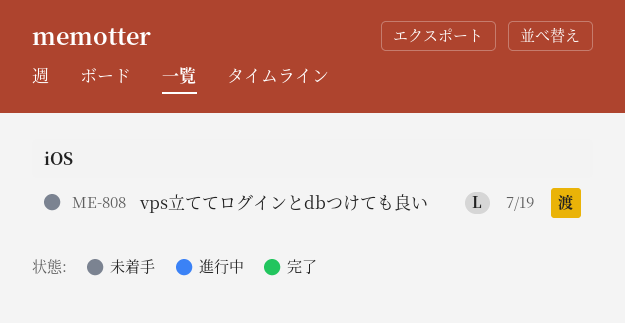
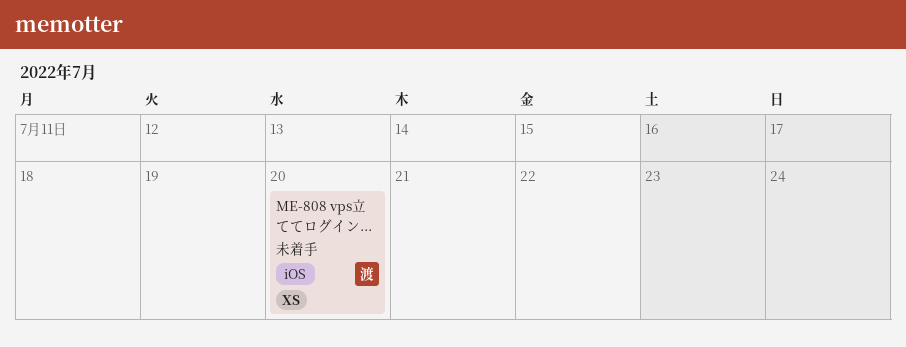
ME-808, estimate: L -> XS
ME-808, due: Jul 19 -> Jul 20

